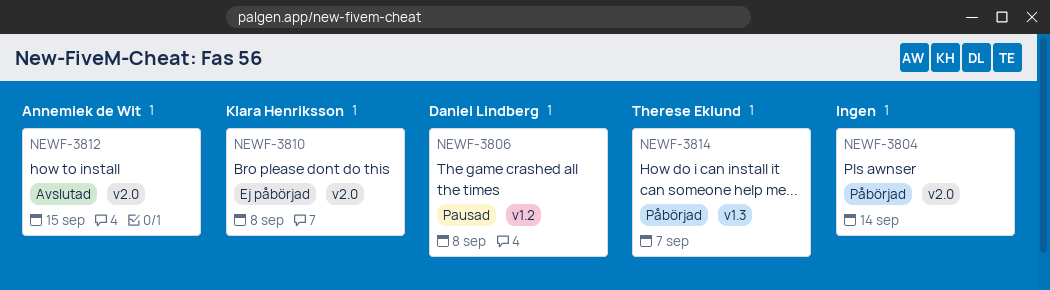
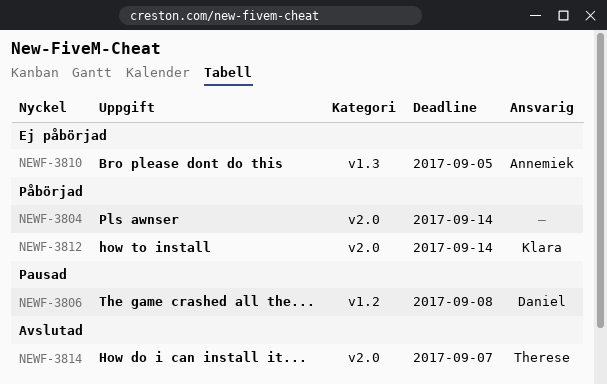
NEWF-3810, owner: Klara Henriksson -> Annemiek de Wit
NEWF-3810, label: v2.0 -> v1.3
NEWF-3810, due: Sep 8 -> Sep 5
NEWF-3812, status: Avslutad -> Påbörjad
NEWF-3812, owner: Annemiek de Wit -> Klara Henriksson
NEWF-3812, due: Sep 15 -> Sep 14
NEWF-3814, status: Påbörjad -> Avslutad
NEWF-3814, label: v1.3 -> v2.0

